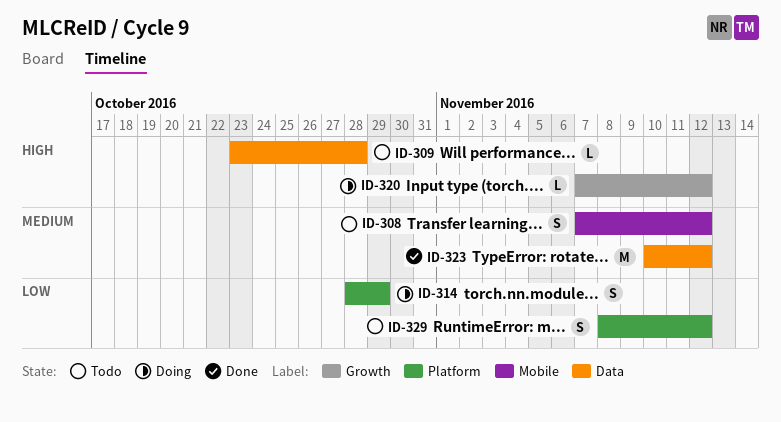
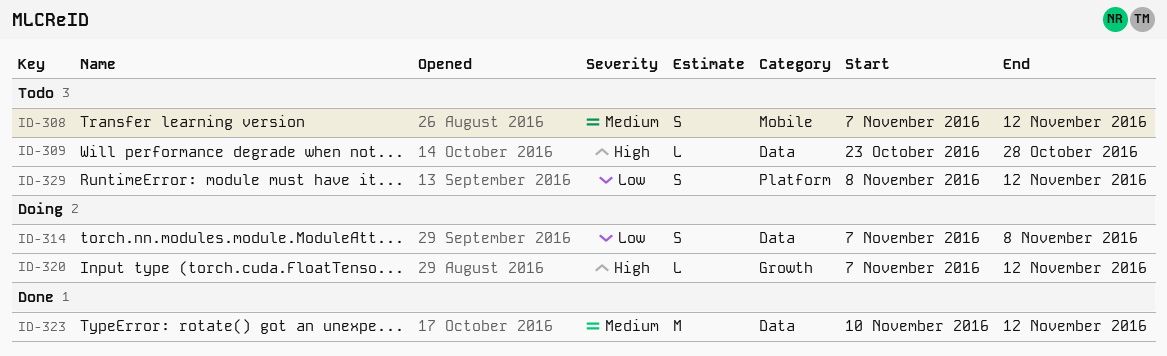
ID-314, label: Platform -> Data
ID-314, start: Oct 28 -> Nov 7
ID-314, due: Oct 29 -> Nov 8

